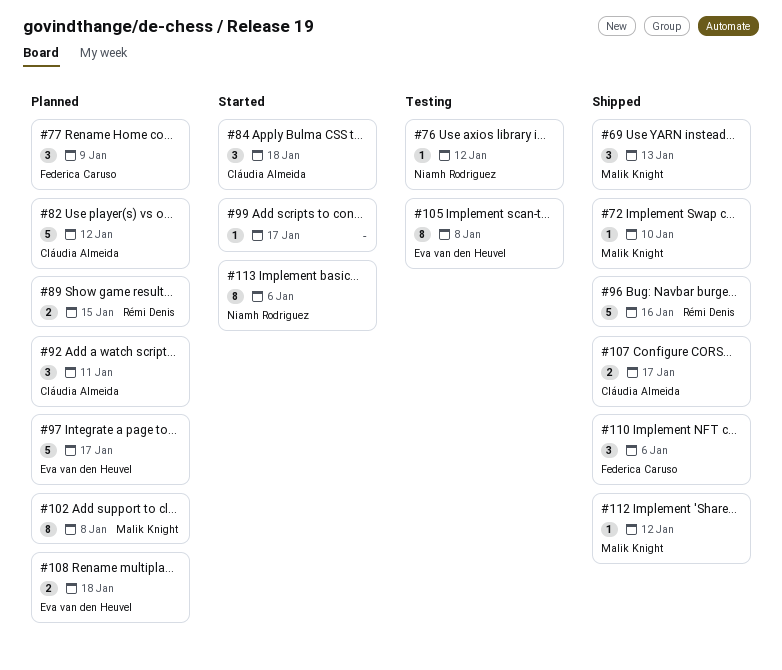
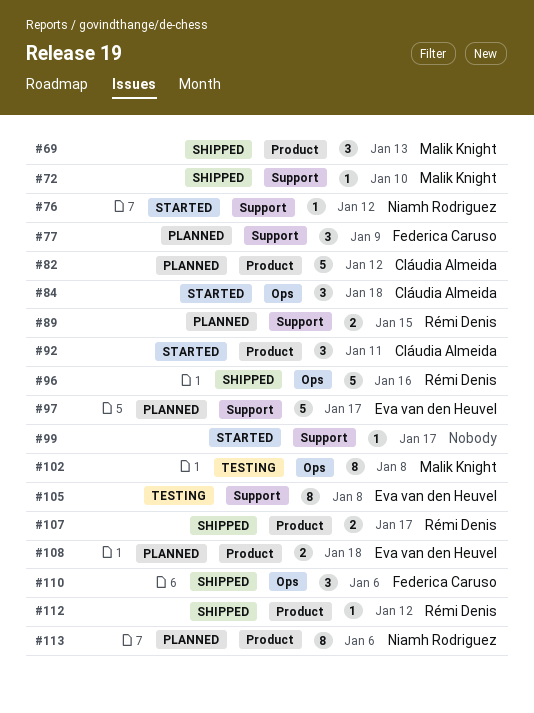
#76, status: Testing -> Started
#92, status: Planned -> Started
#102, status: Planned -> Testing
#107, owner: Cláudia Almeida -> Rémi Denis
#112, owner: Malik Knight -> Rémi Denis
#113, status: Started -> Planned

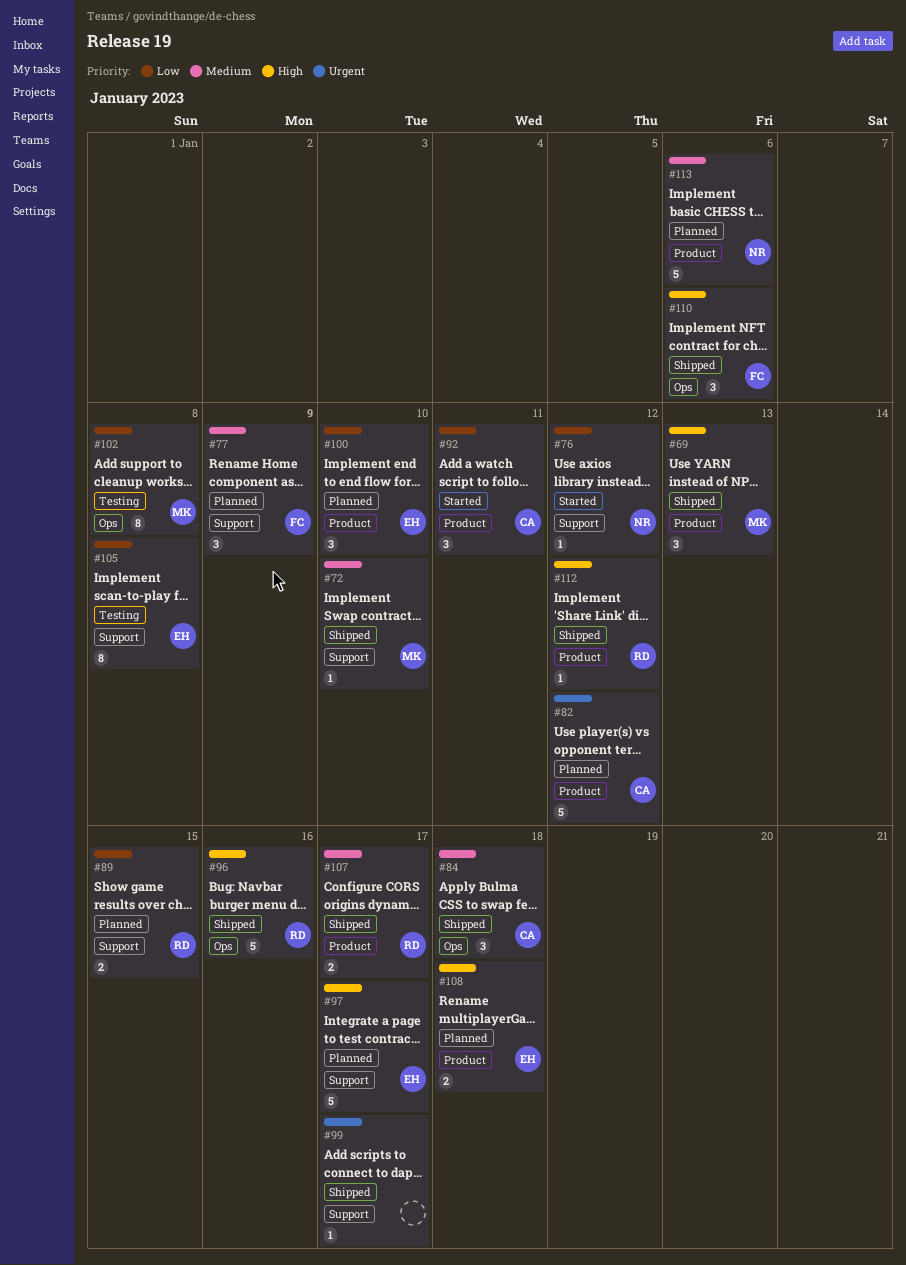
#84, status: Started -> Shipped
#99, status: Started -> Shipped
#100: none -> present
#113, estimate: 8 -> 5

